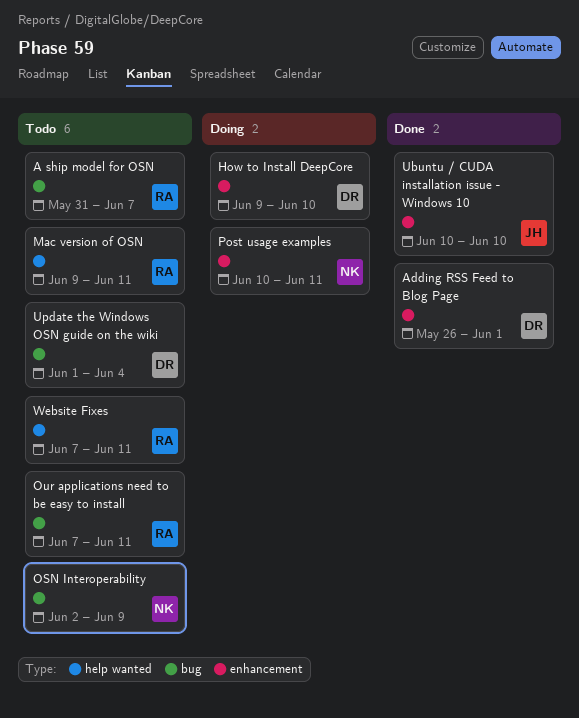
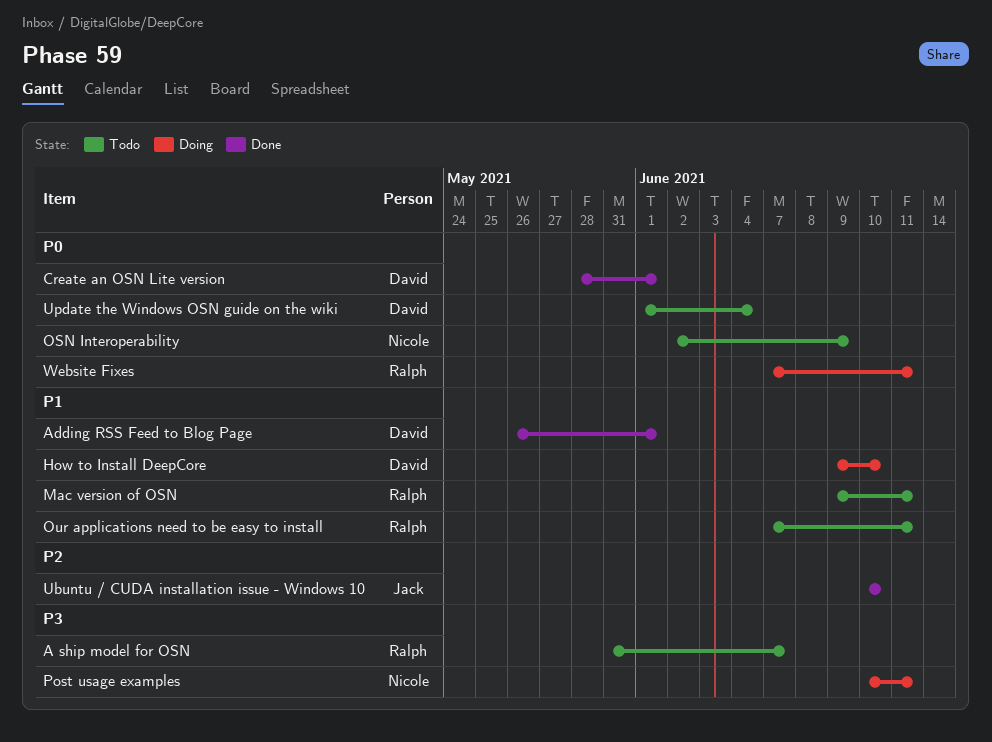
Create an OSN Lite version: none -> present
Website Fixes, status: Todo -> Doing

